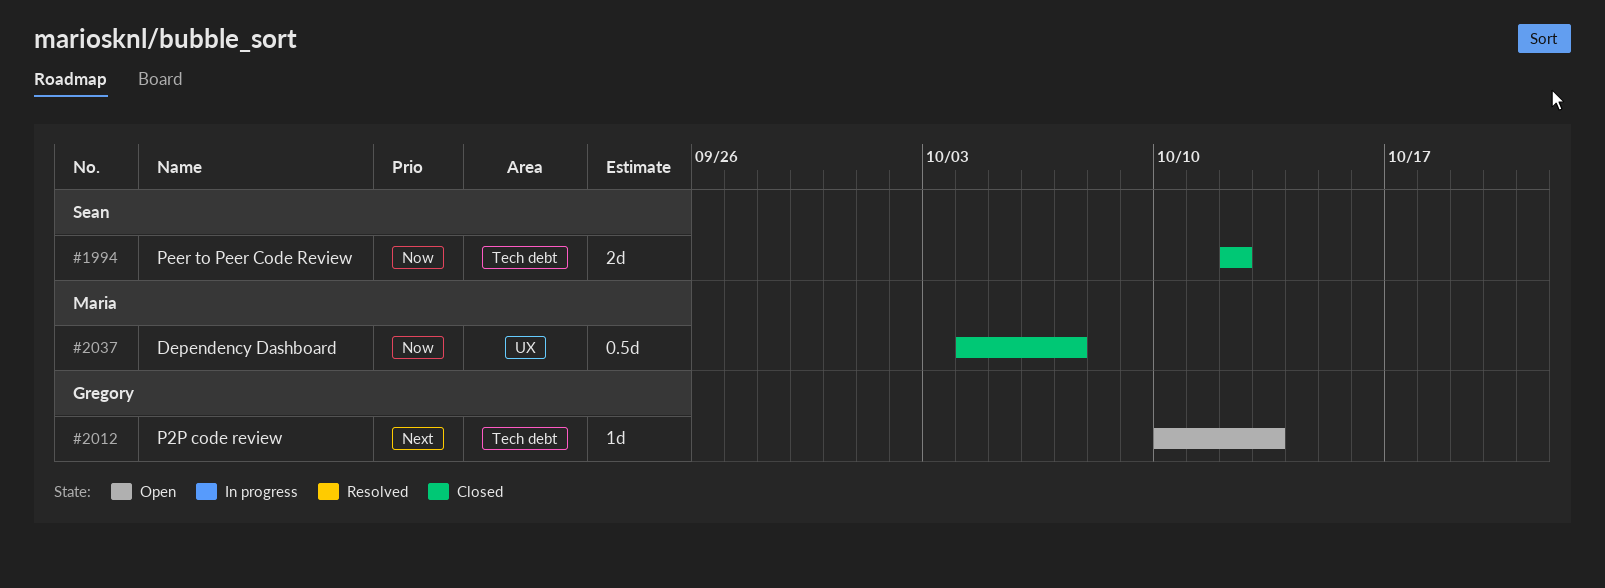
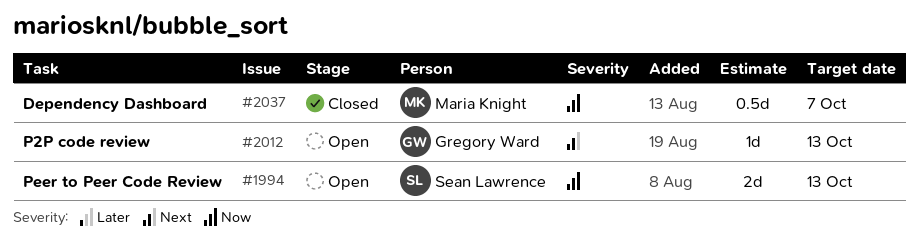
#1994, status: Closed -> Open
#1994, due: Oct 12 -> Oct 13

